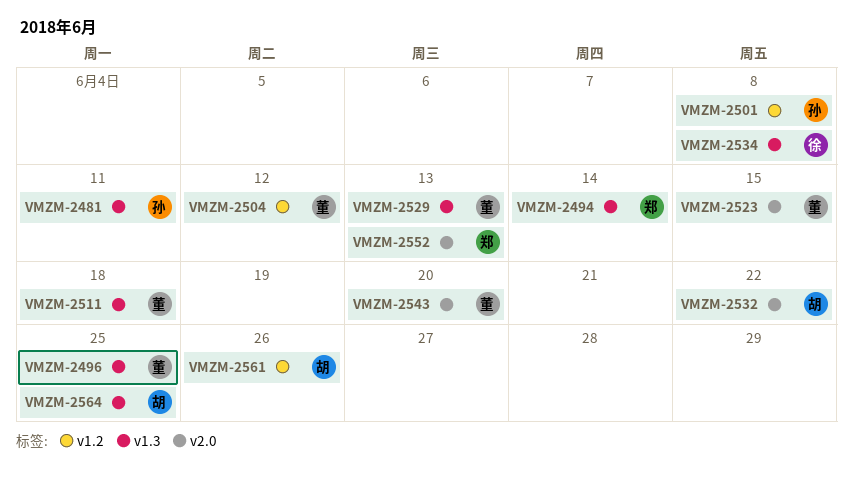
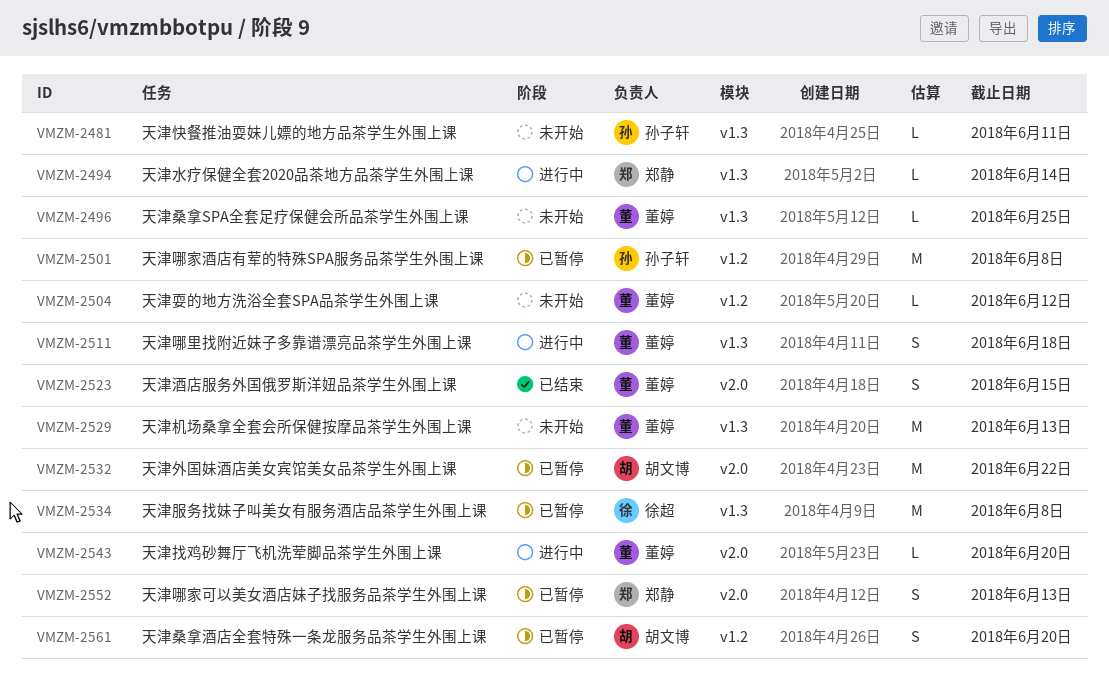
VMZM-2561, due: Jun 26 -> Jun 20
VMZM-2564: present -> none

